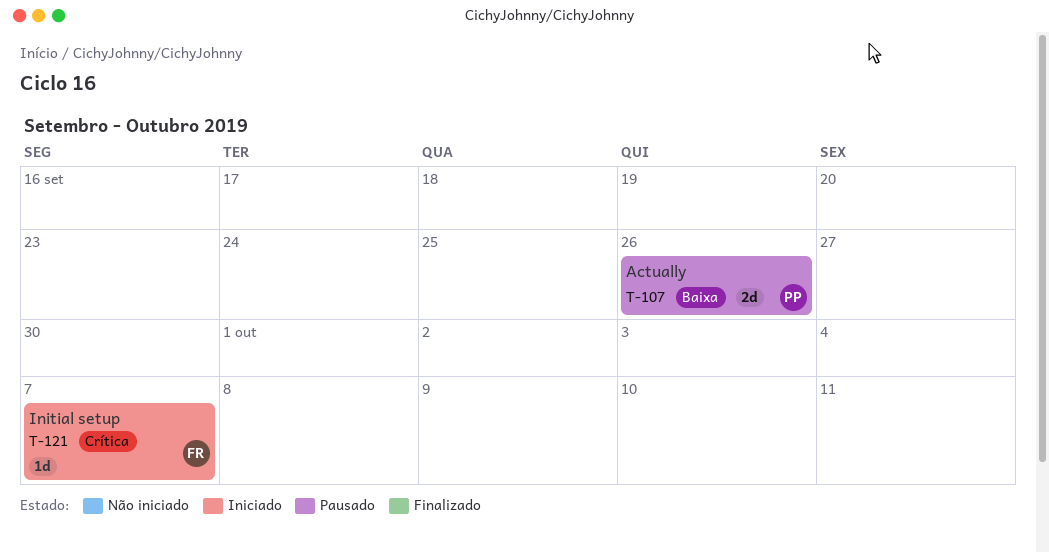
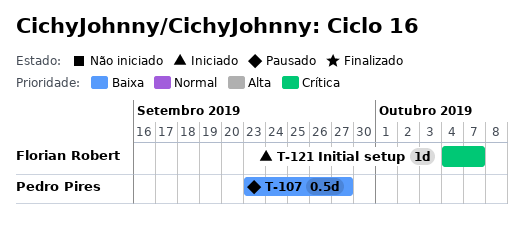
T-107, estimate: 2d -> 0.5d
T-107, due: Sep 26 -> Sep 27

